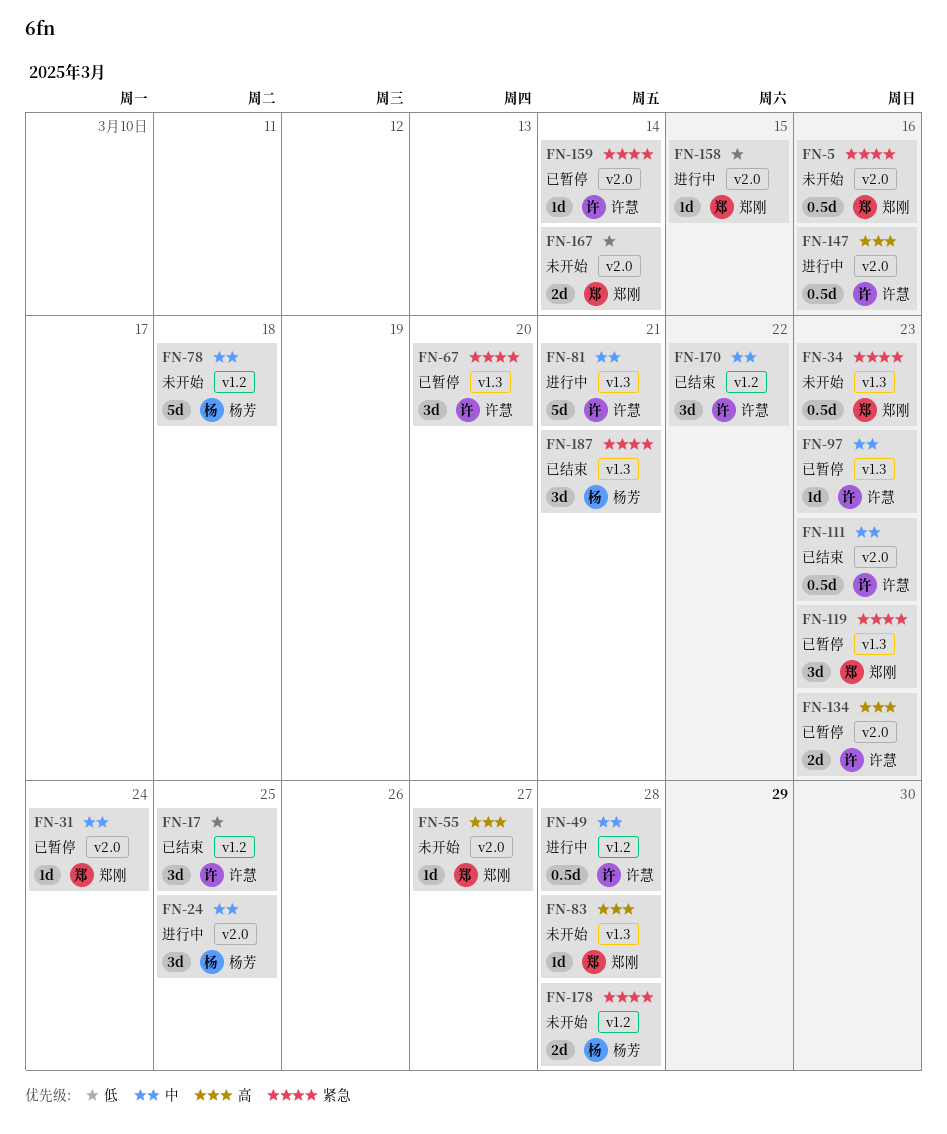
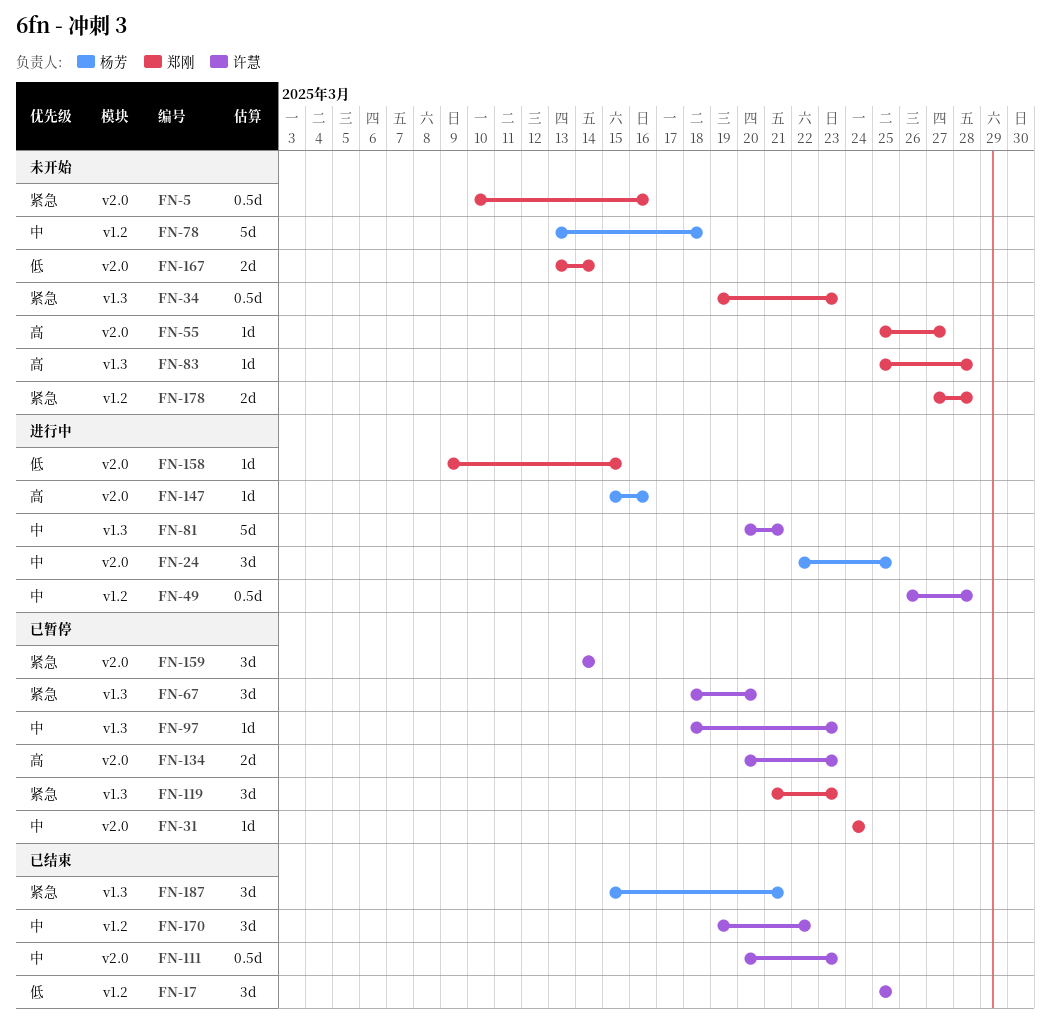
FN-147, owner: 许慧 -> 杨芳
FN-147, estimate: 0.5d -> 1d
FN-159, estimate: 1d -> 3d
FN-178, owner: 杨芳 -> 郑刚

